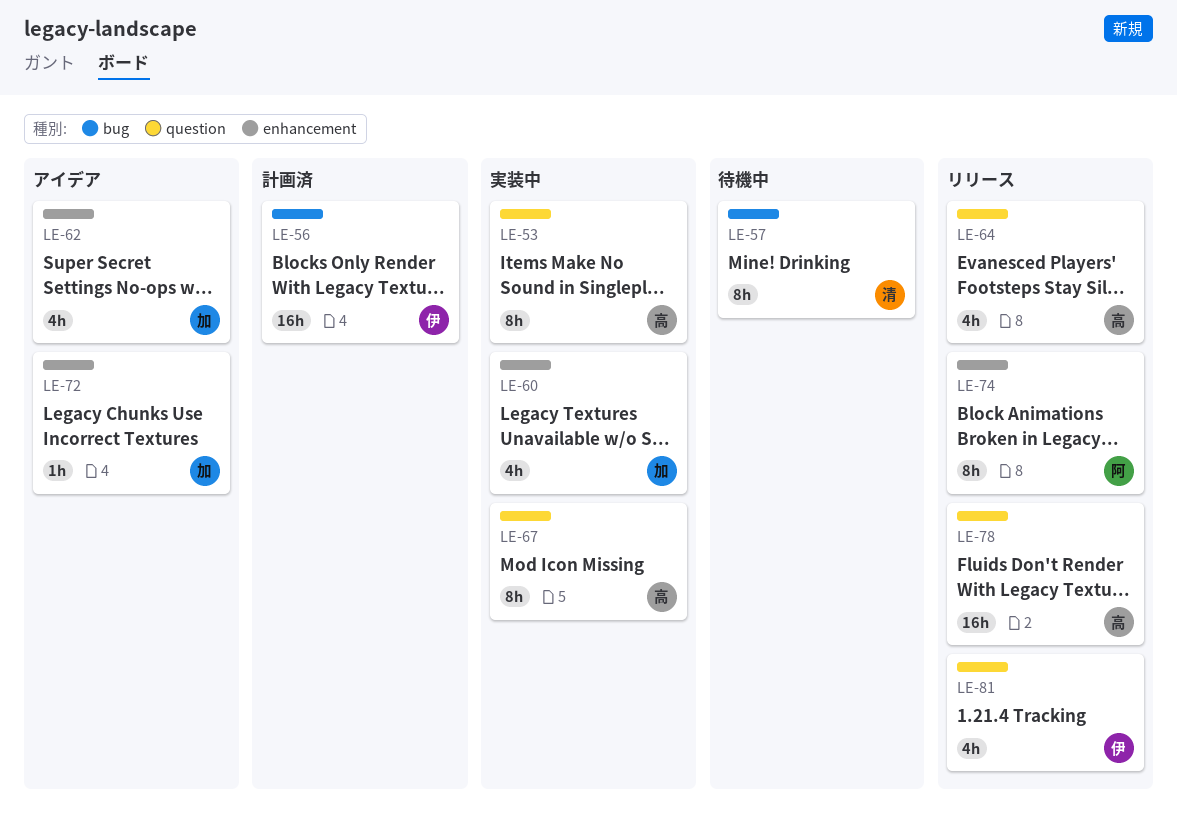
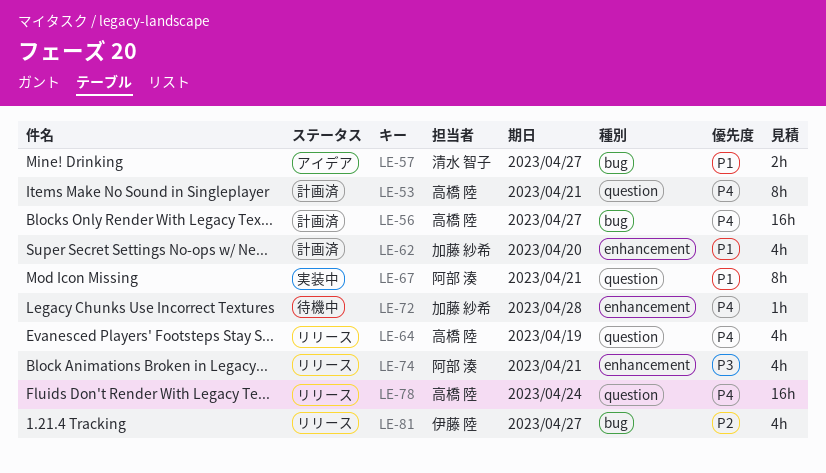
LE-53, status: 実装中 -> 計画済
LE-56, owner: 伊藤 陸 -> 高橋 陸
LE-57, status: 待機中 -> アイデア
LE-57, estimate: 8h -> 2h
LE-60: present -> none
LE-62, status: アイデア -> 計画済
LE-67, owner: 高橋 陸 -> 阿部 湊
LE-72, status: アイデア -> 待機中
LE-74, estimate: 8h -> 4h
LE-81, label: question -> bug

